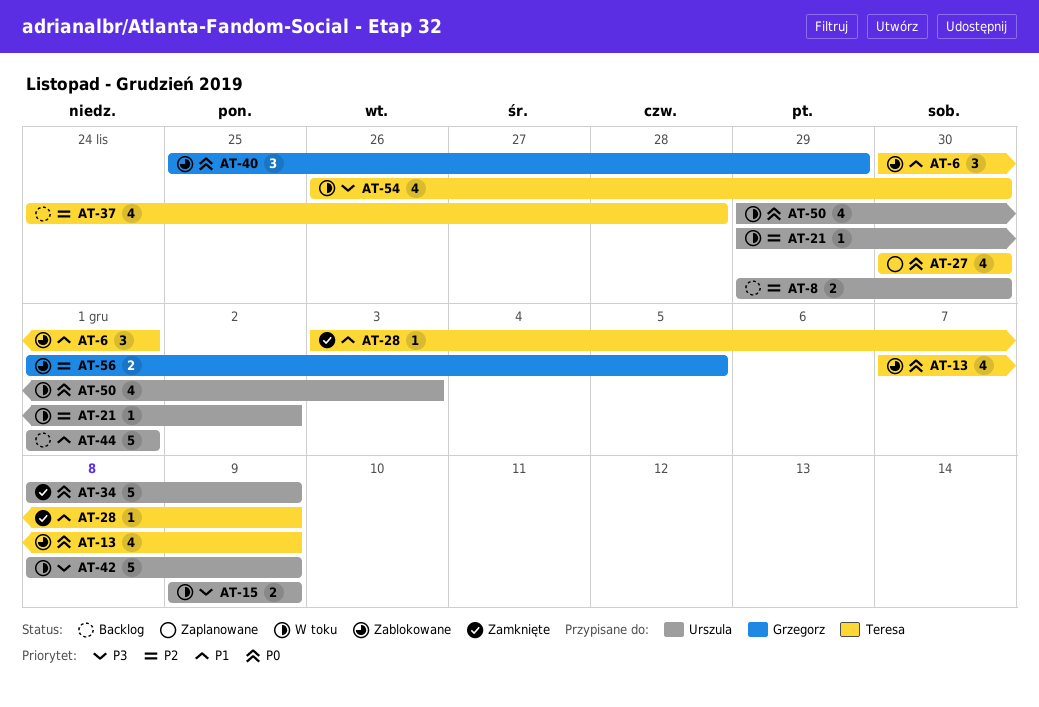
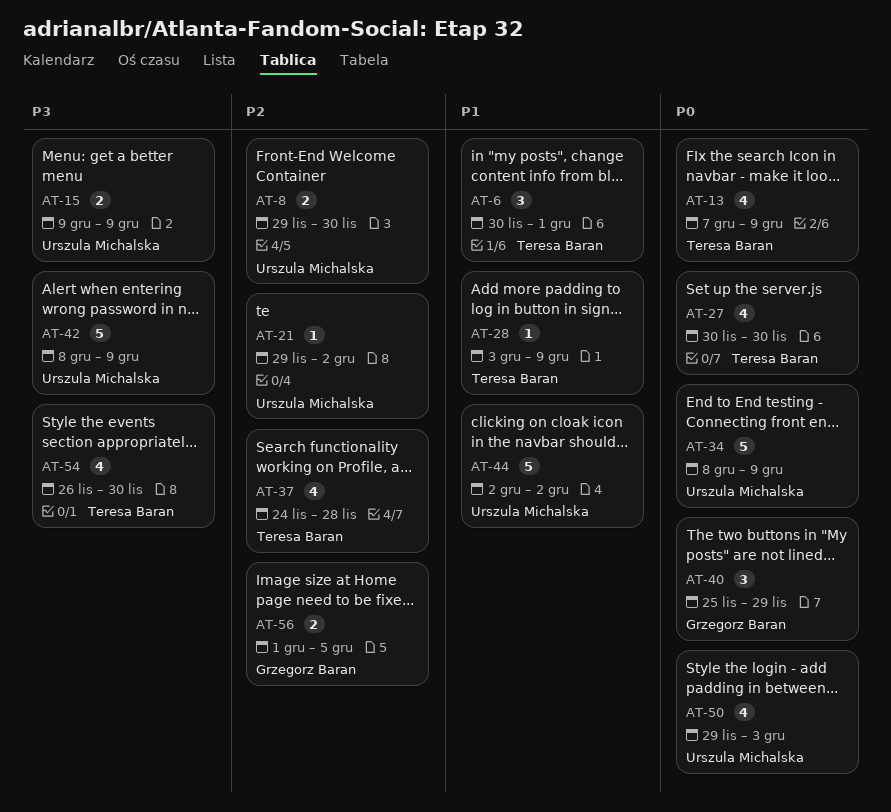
AT-44, start: Dec 1 -> Dec 2
AT-44, due: Dec 1 -> Dec 2

